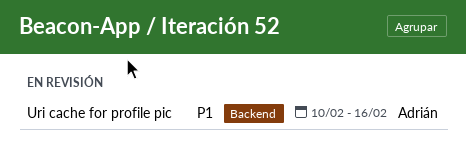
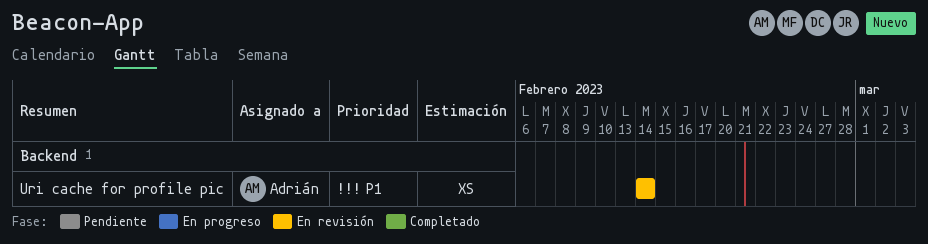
Uri cache for profile pic, start: Feb 10 -> Feb 14
Uri cache for profile pic, due: Feb 16 -> Feb 14

